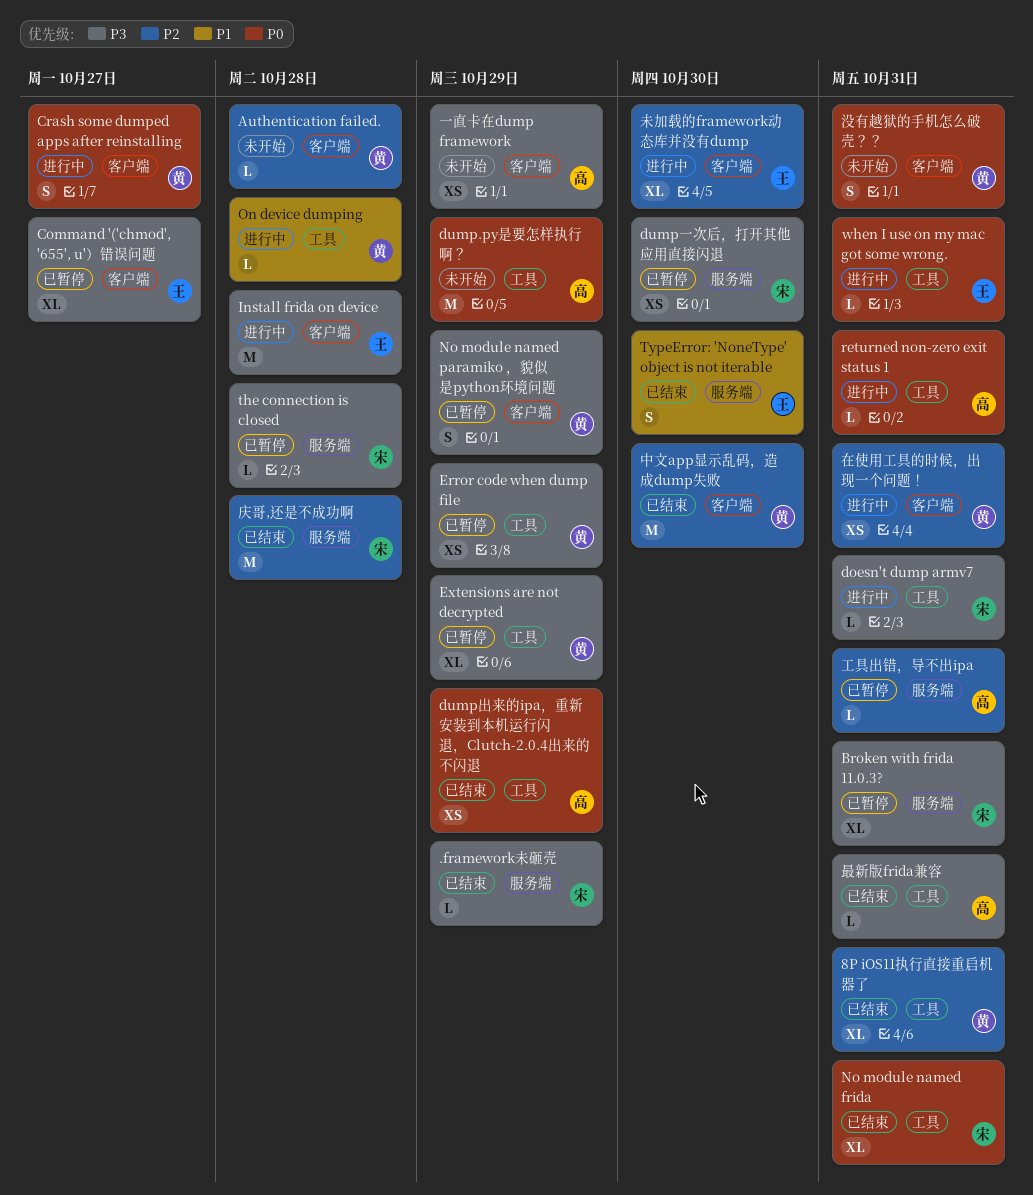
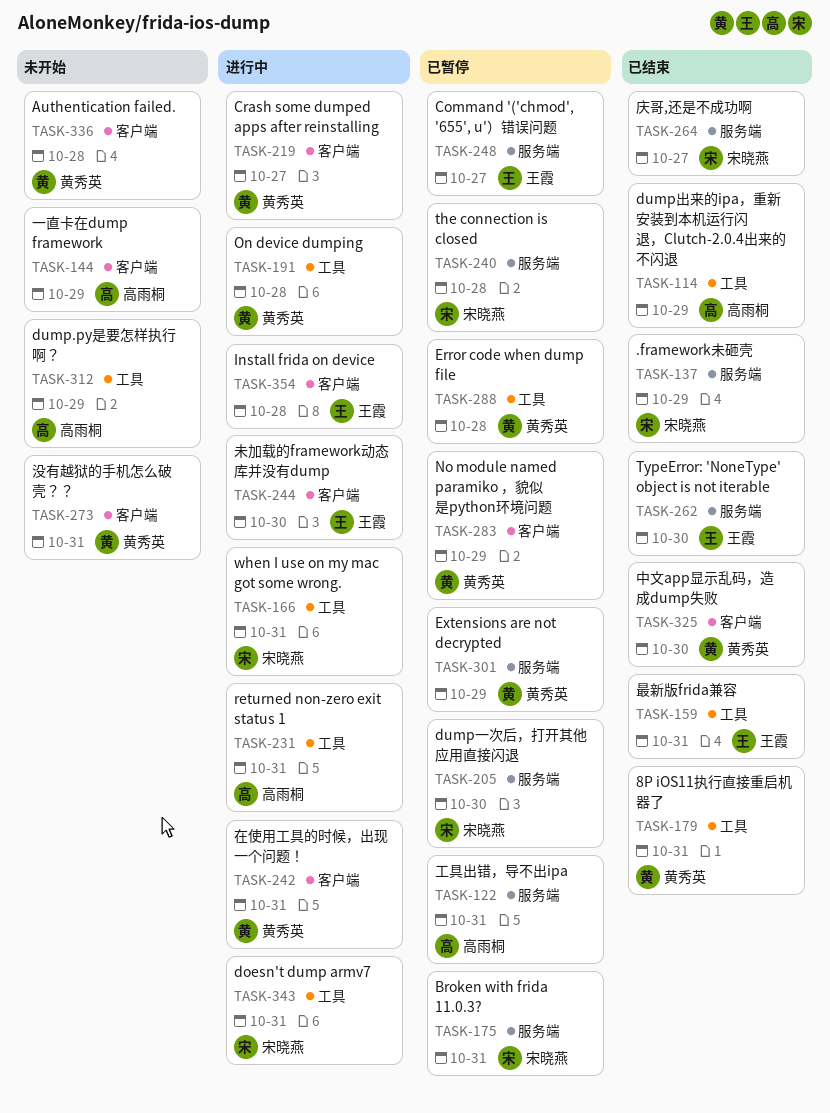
Command '('chmod', '655', u'）错误问题, label: 客户端 -> 服务端
Error code when dump file, due: Oct 29 -> Oct 28
Extensions are not decrypted, label: 工具 -> 服务端
No module named frida: present -> none
when I use on my mac got some wrong., owner: 王霞 -> 宋晓燕
庆哥,还是不成功啊, due: Oct 28 -> Oct 27
最新版frida兼容, owner: 高雨桐 -> 王霞

